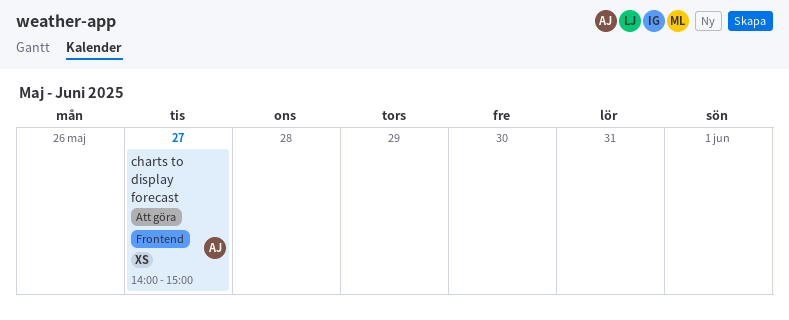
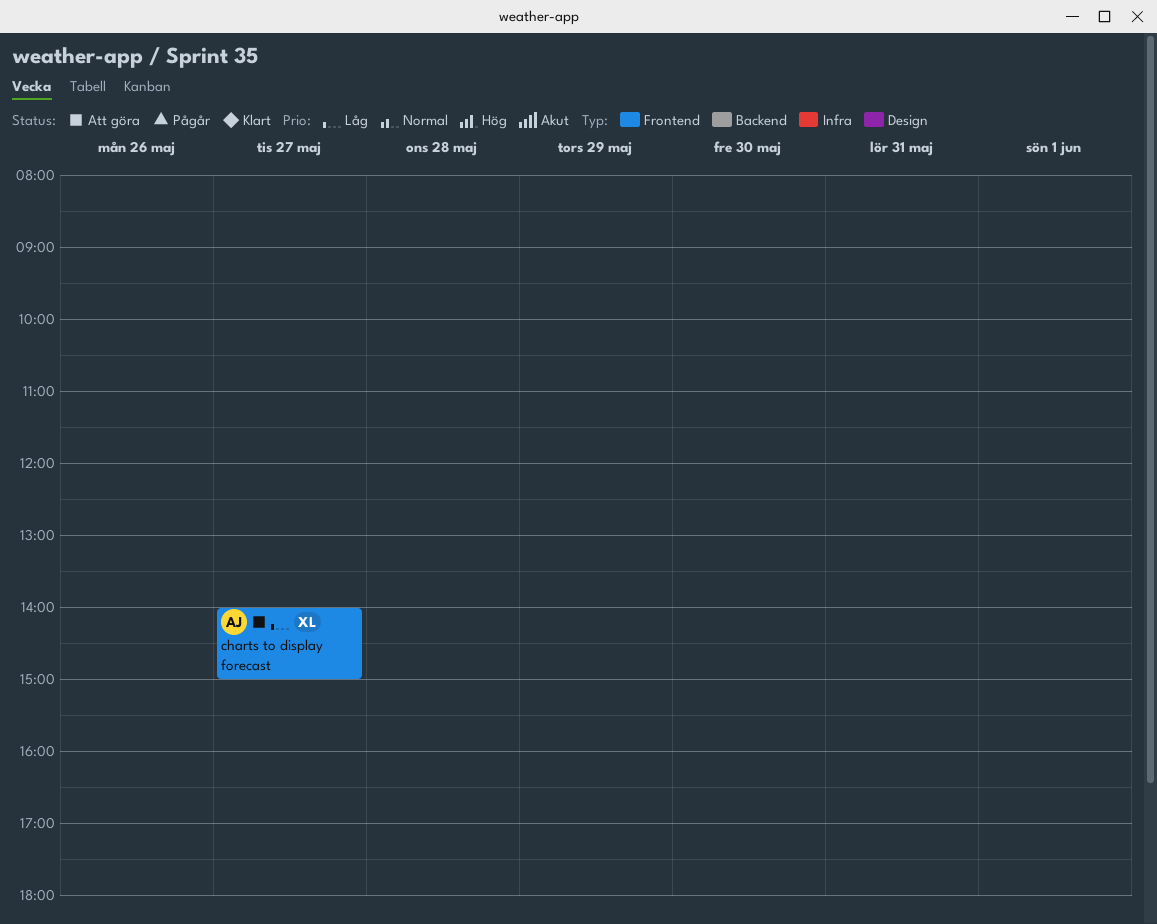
charts to display forecast, estimate: XS -> XL

